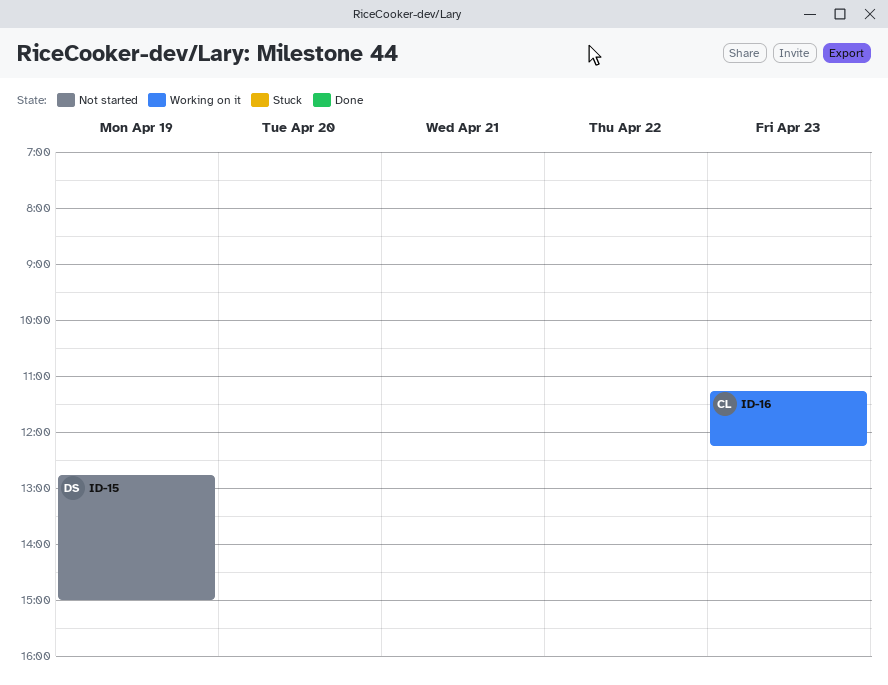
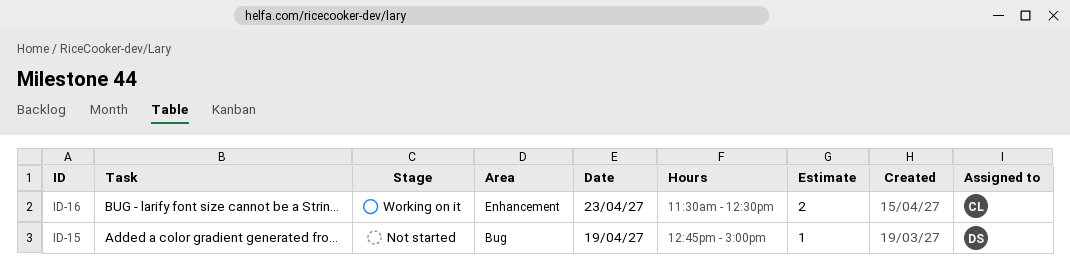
ID-16, begins: 11:15 -> 11:30
ID-16, ends: 12:15 -> 12:30

